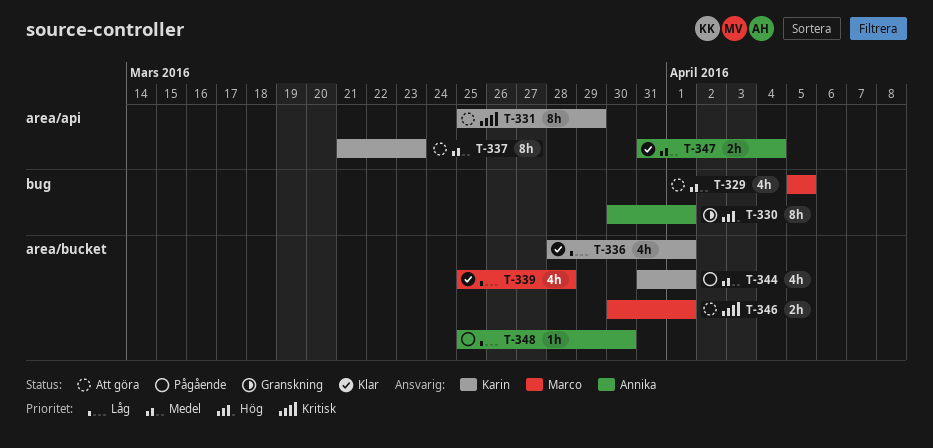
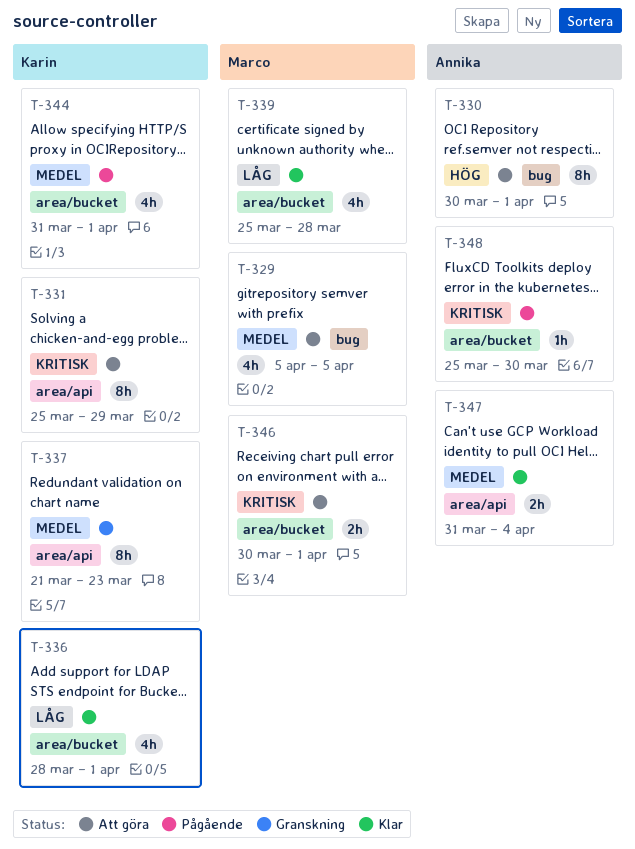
T-330, status: Granskning -> Att göra
T-337, status: Att göra -> Granskning
T-348, priority: Låg -> Kritisk

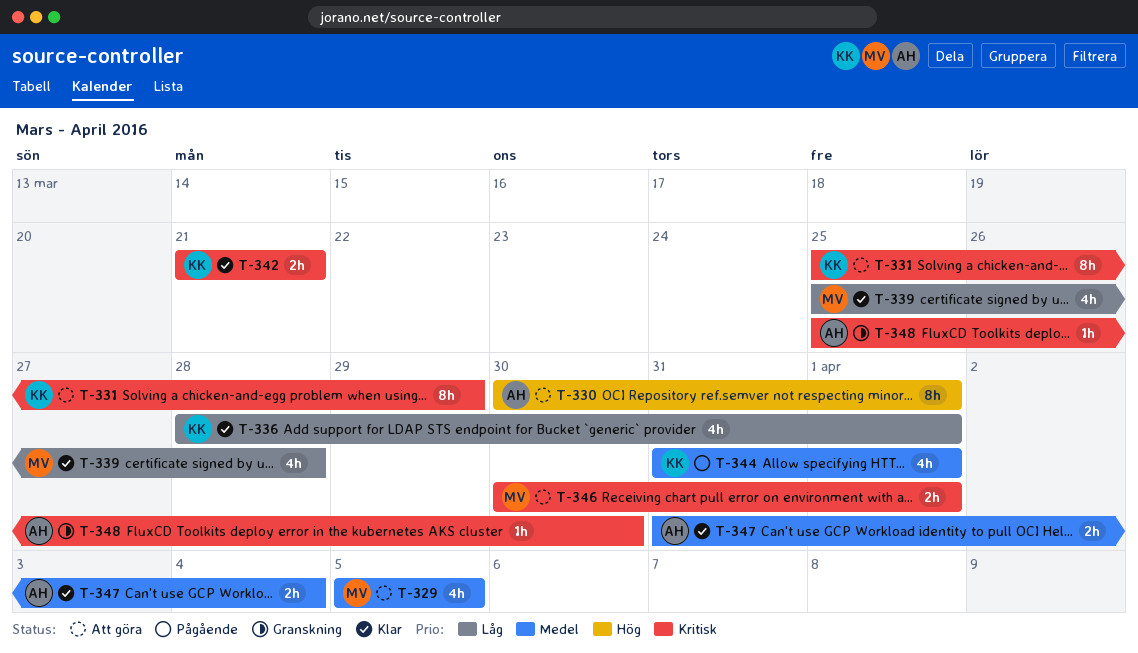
T-337: present -> none
T-342: none -> present
T-348, status: Pågående -> Granskning

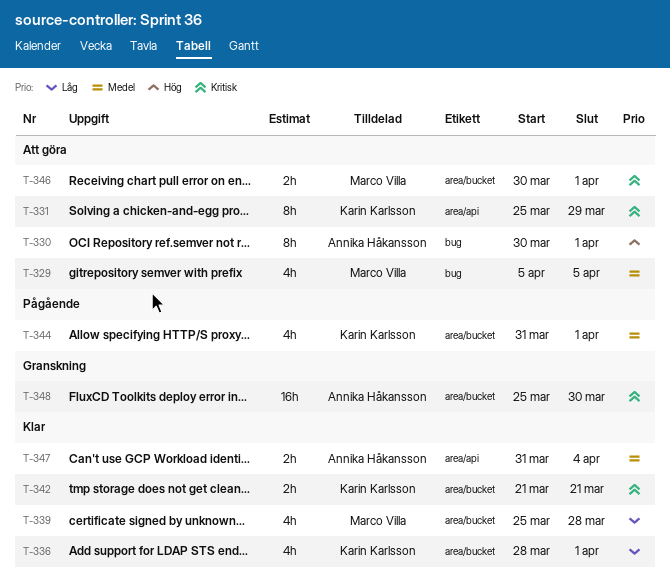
T-348, estimate: 1h -> 16h

